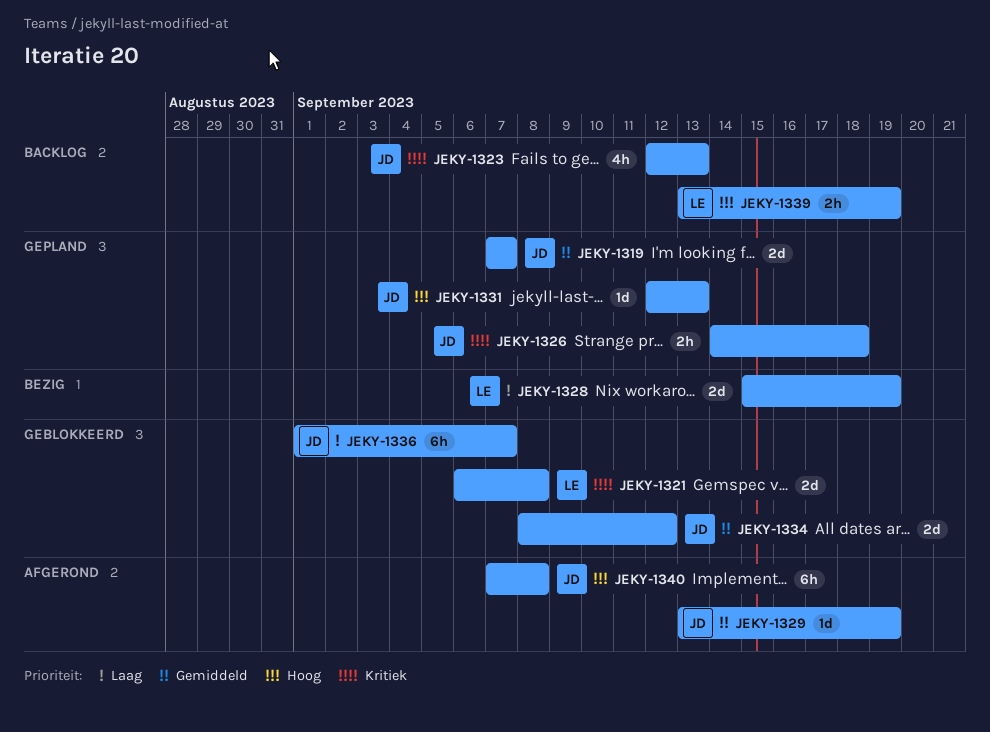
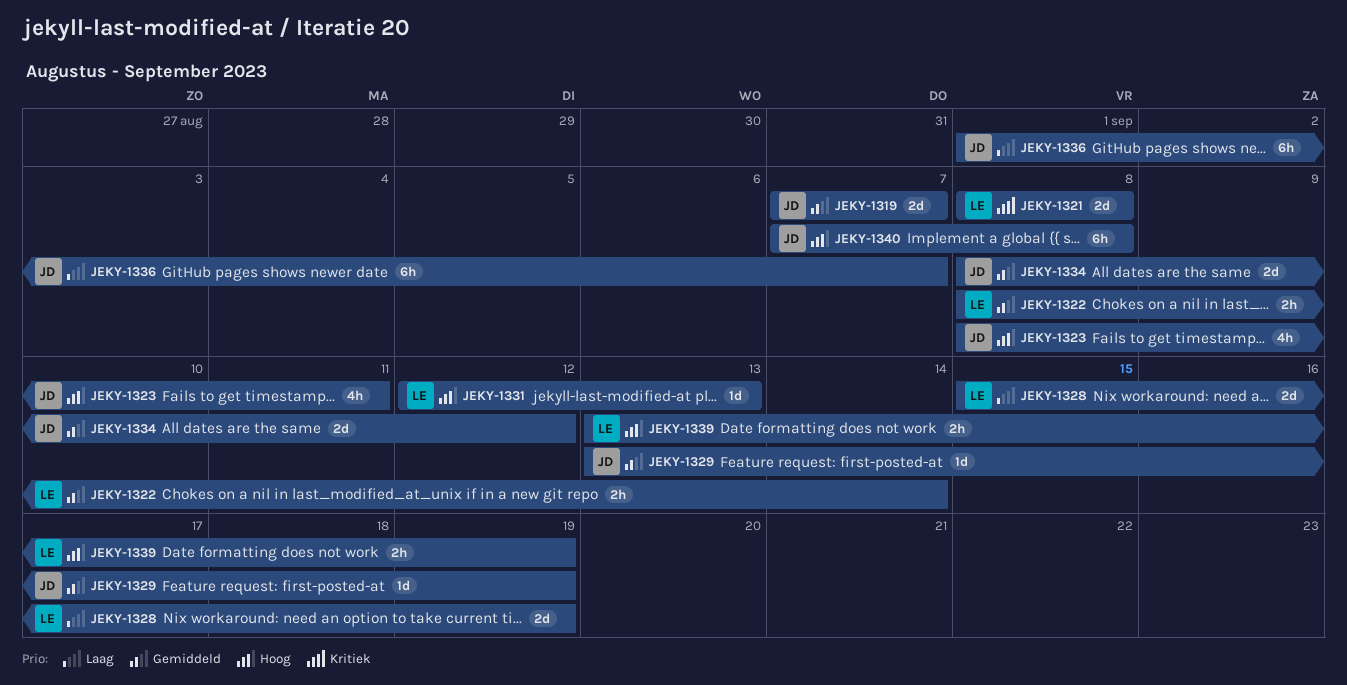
JEKY-1321, start: Sep 6 -> Sep 8
JEKY-1322: none -> present
JEKY-1323, priority: Kritiek -> Hoog
JEKY-1323, start: Sep 12 -> Sep 8
JEKY-1323, due: Sep 13 -> Sep 11
JEKY-1326: present -> none
JEKY-1331, owner: JD -> LE

